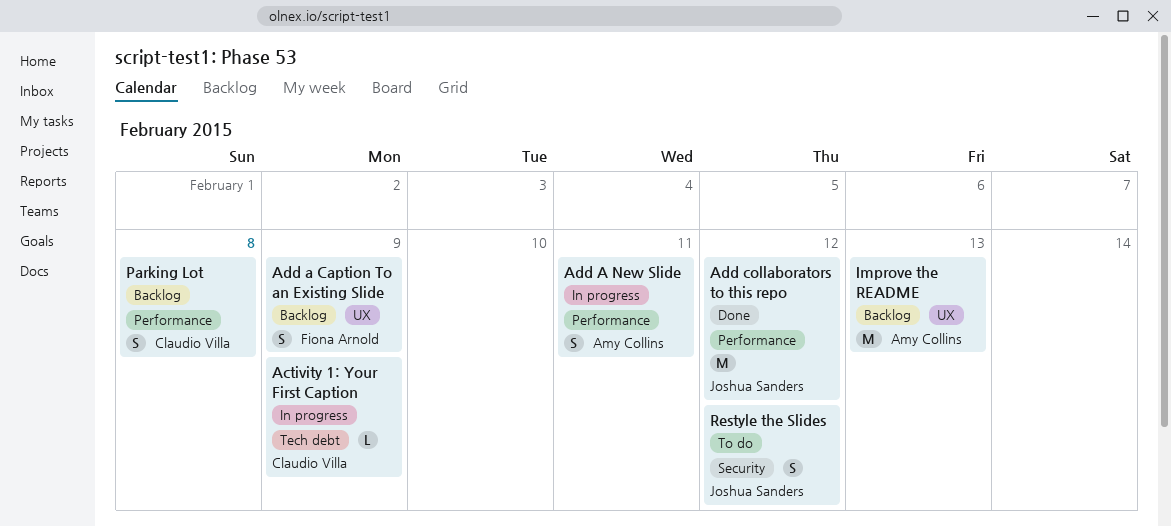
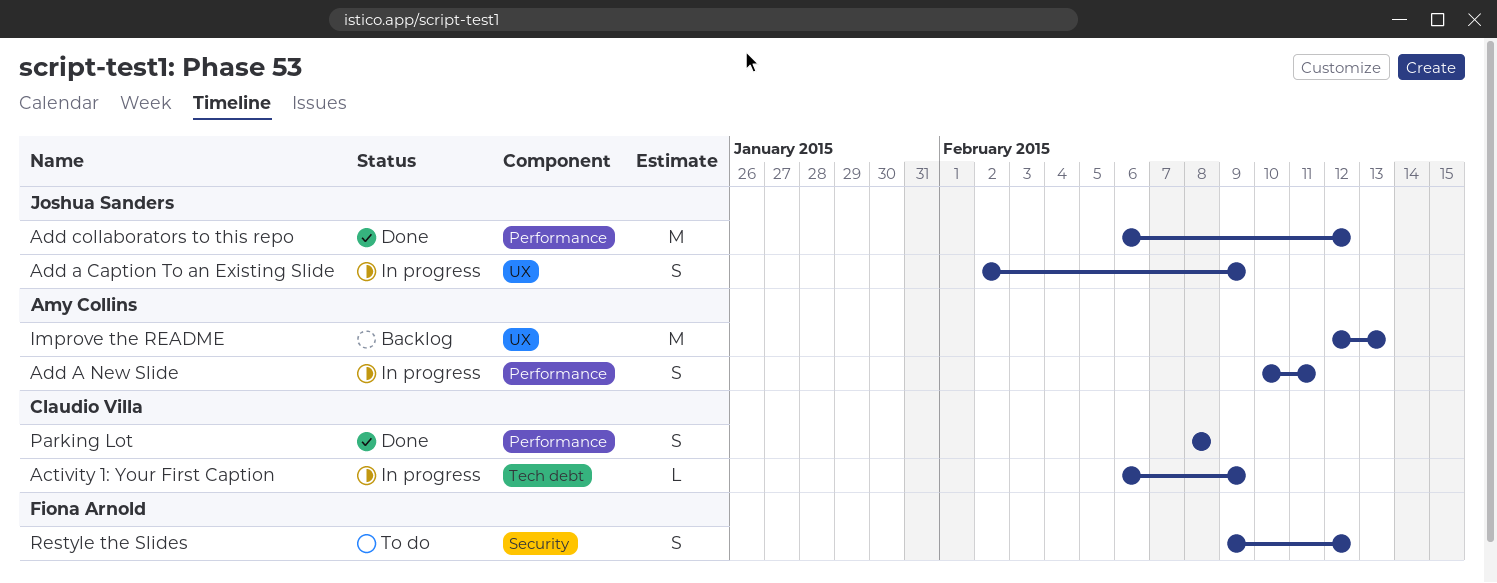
Add a Caption To an Existing Slide, status: Backlog -> In progress
Add a Caption To an Existing Slide, owner: Fiona Arnold -> Joshua Sanders
Parking Lot, status: Backlog -> Done
Restyle the Slides, owner: Joshua Sanders -> Fiona Arnold

